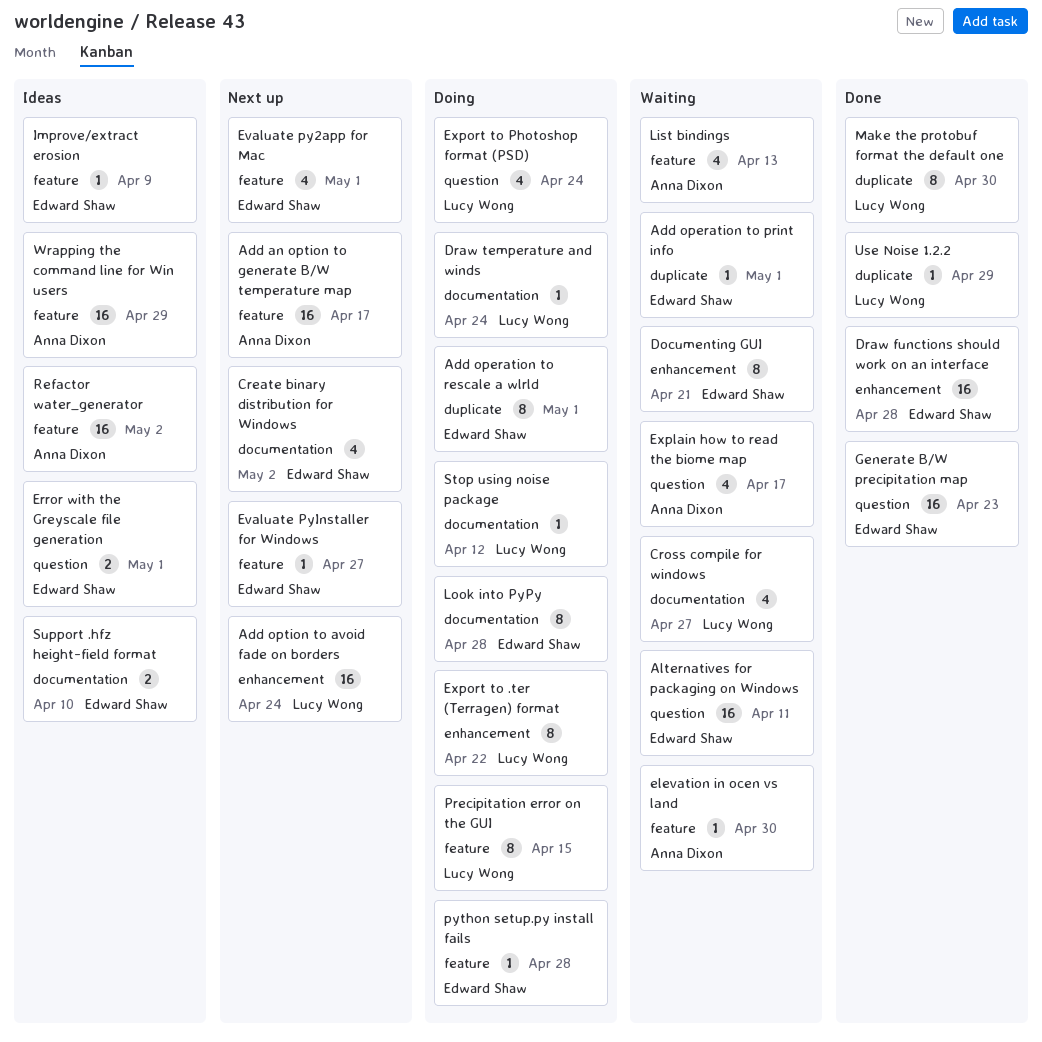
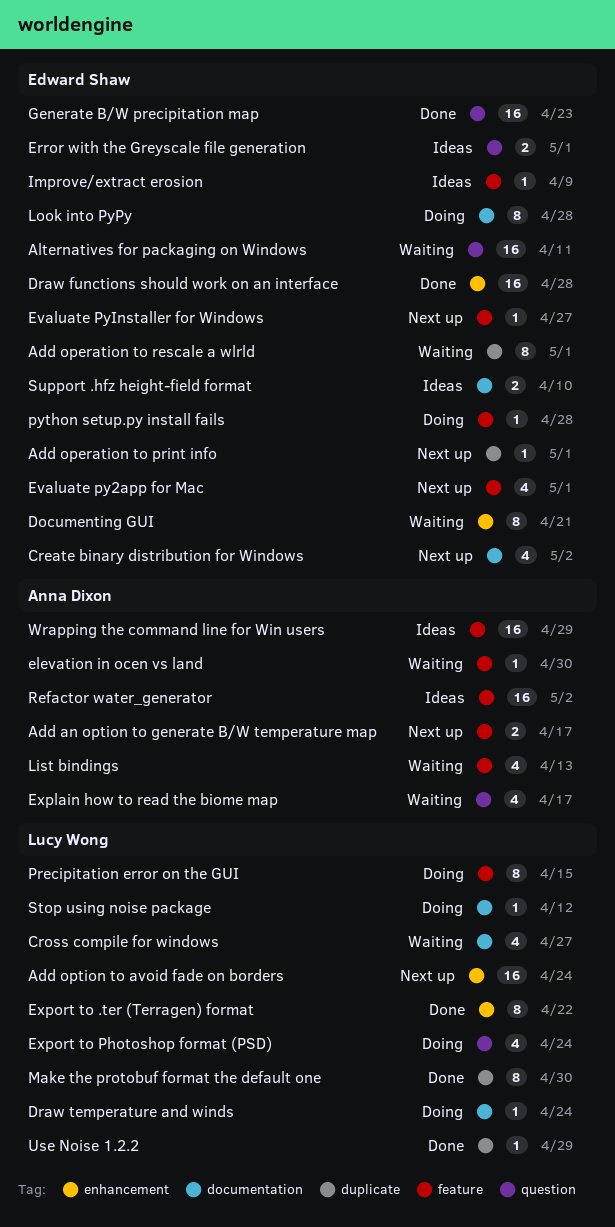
Add an option to generate B/W temperature map, estimate: 16 -> 2
Add operation to print info, status: Waiting -> Next up
Add operation to rescale a wlrld, status: Doing -> Waiting
Export to .ter (Terragen) format, status: Doing -> Done

